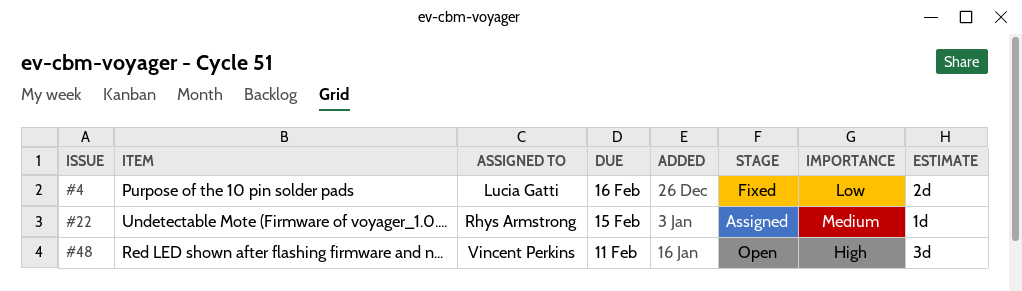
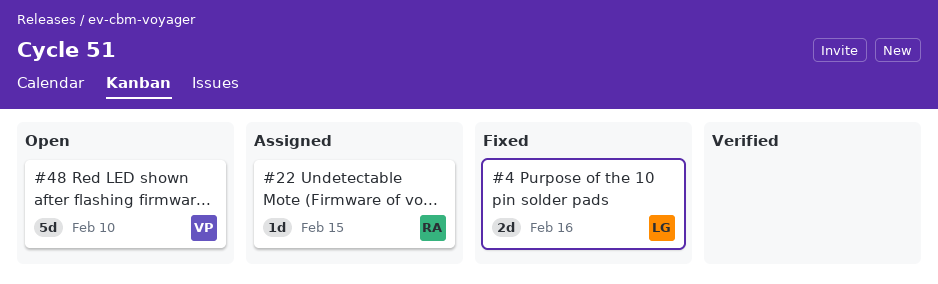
#48, estimate: 3d -> 5d
#48, due: Feb 11 -> Feb 10

